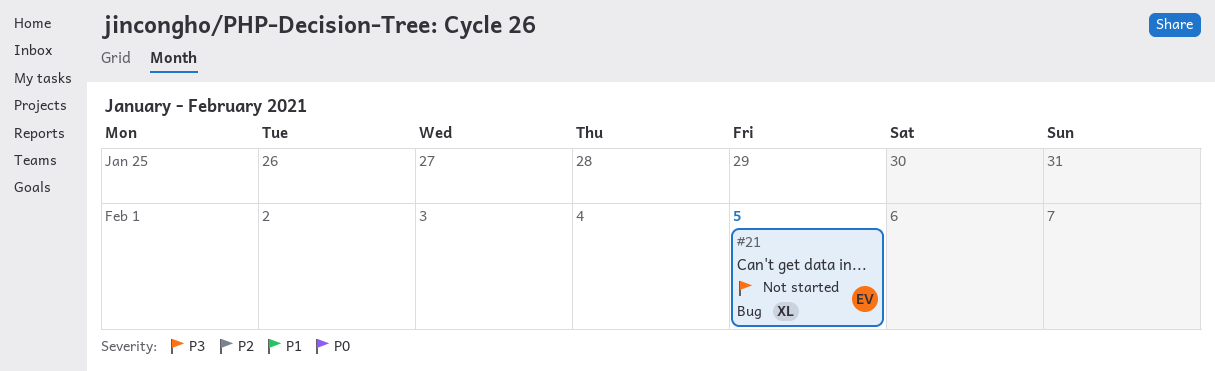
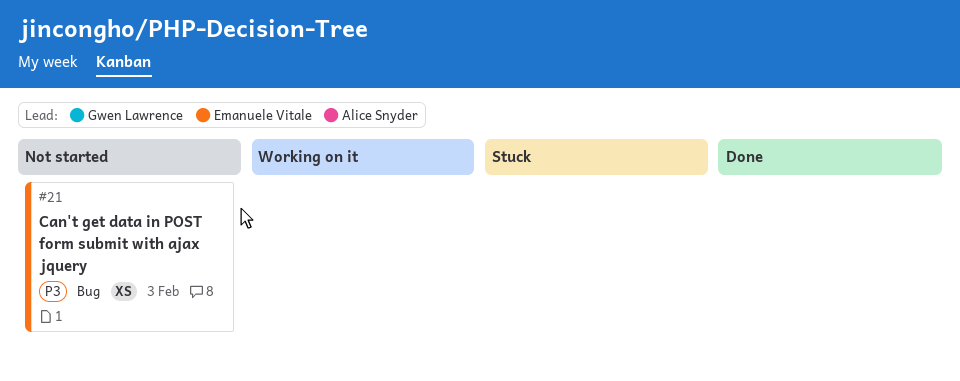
#21, estimate: XL -> XS
#21, due: Feb 5 -> Feb 3

